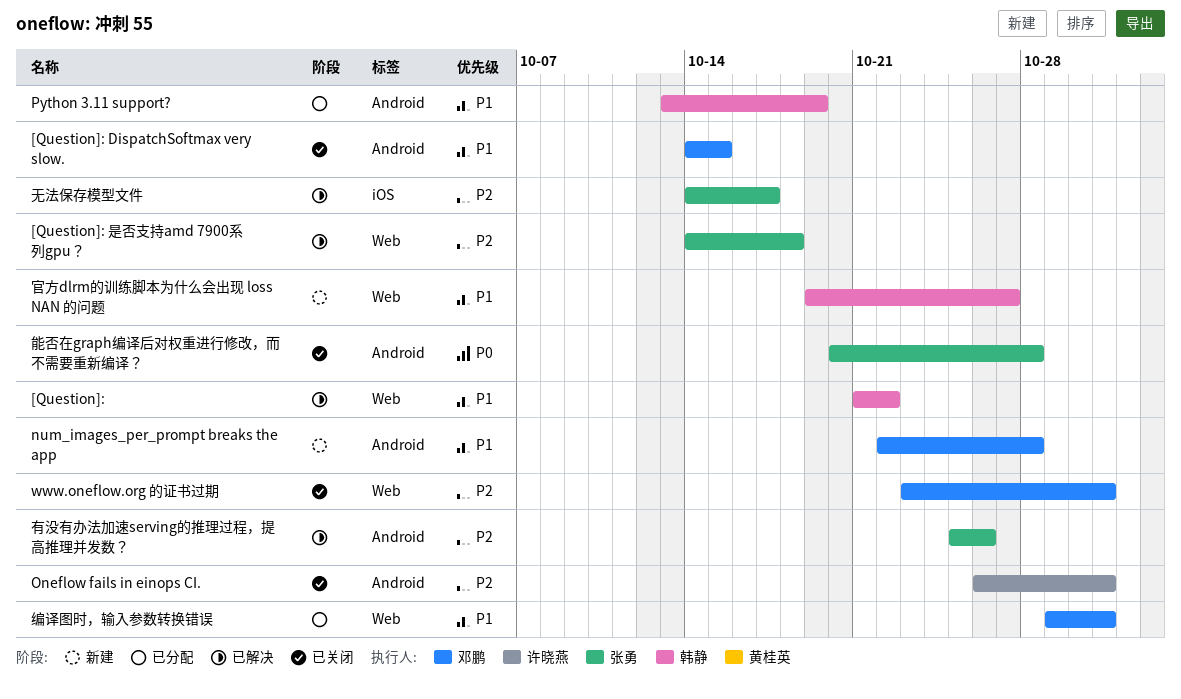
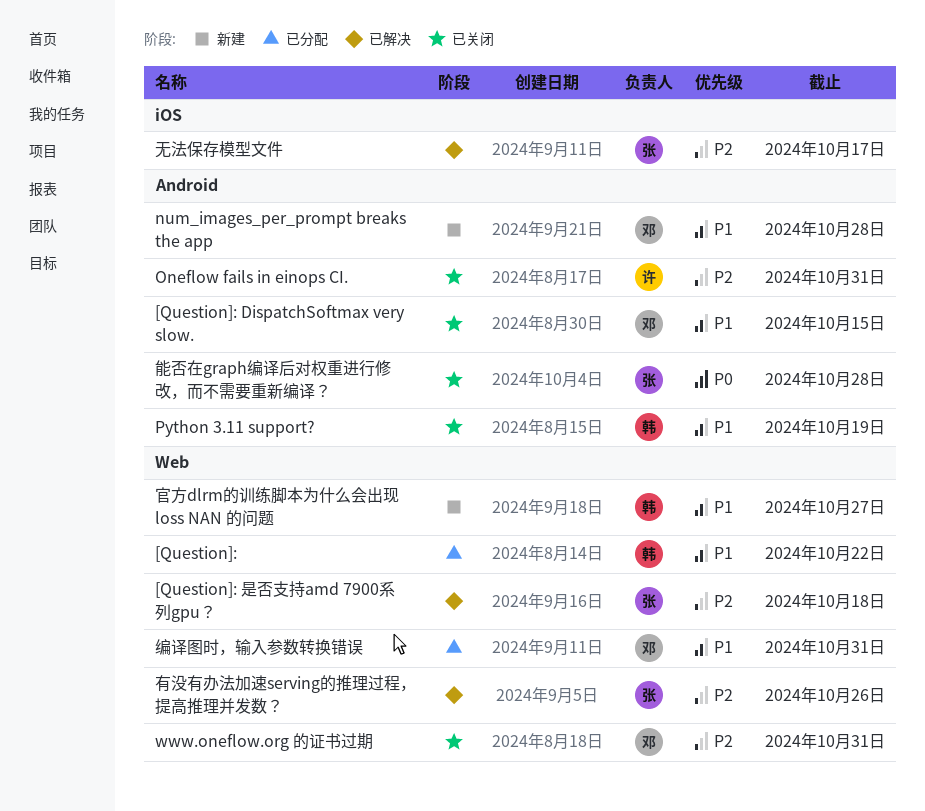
[Question]:, status: 已解决 -> 已分配
Python 3.11 support?, status: 已分配 -> 已关闭
有没有办法加速serving的推理过程，提高推理并发数？, label: Android -> Web

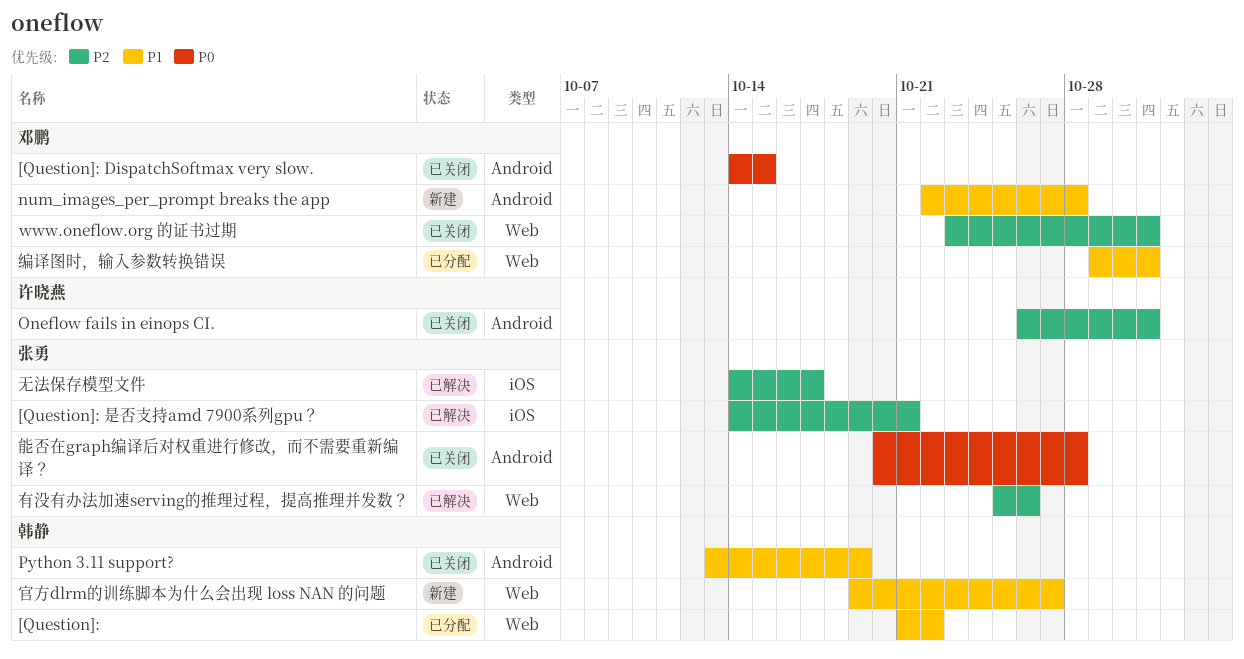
[Question]: DispatchSoftmax very slow., priority: P1 -> P0
[Question]: 是否支持amd 7900系列gpu？, label: Web -> iOS
[Question]: 是否支持amd 7900系列gpu？, due: Oct 18 -> Oct 21

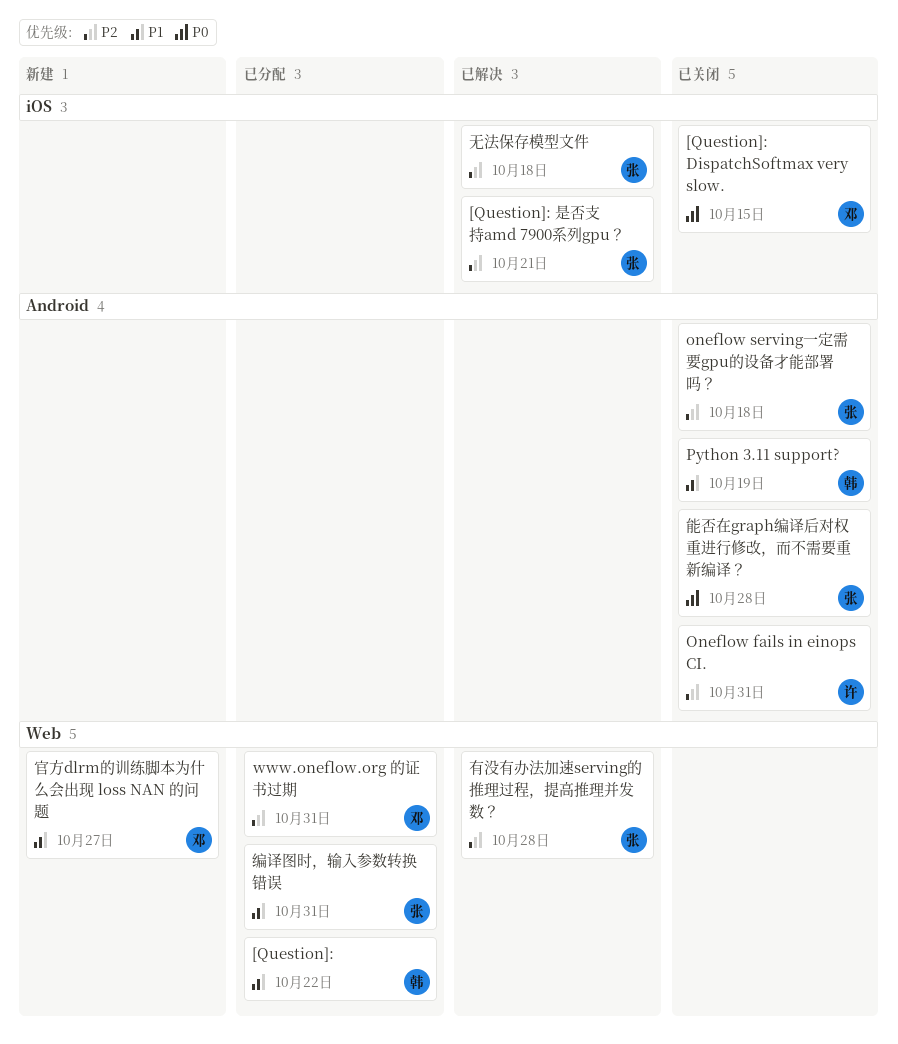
[Question]: DispatchSoftmax very slow., label: Android -> iOS
num_images_per_prompt breaks the app: present -> none
oneflow serving一定需要gpu的设备才能部署吗？: none -> present
www.oneflow.org 的证书过期, status: 已关闭 -> 已分配
官方dlrm的训练脚本为什么会出现 loss NAN 的问题, owner: 韩静 -> 邓鹏
无法保存模型文件, due: Oct 17 -> Oct 18
有没有办法加速serving的推理过程，提高推理并发数？, due: Oct 26 -> Oct 28
编译图时，输入参数转换错误, owner: 邓鹏 -> 张勇

